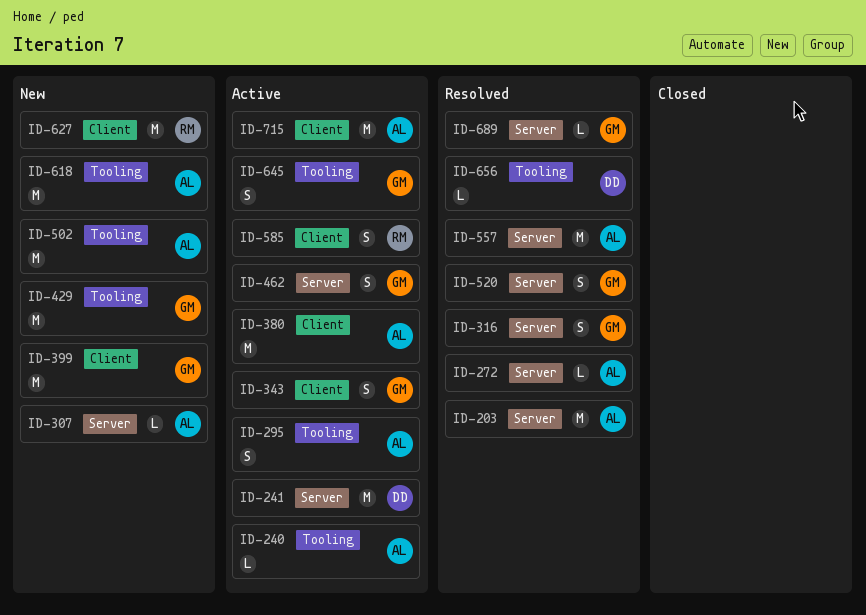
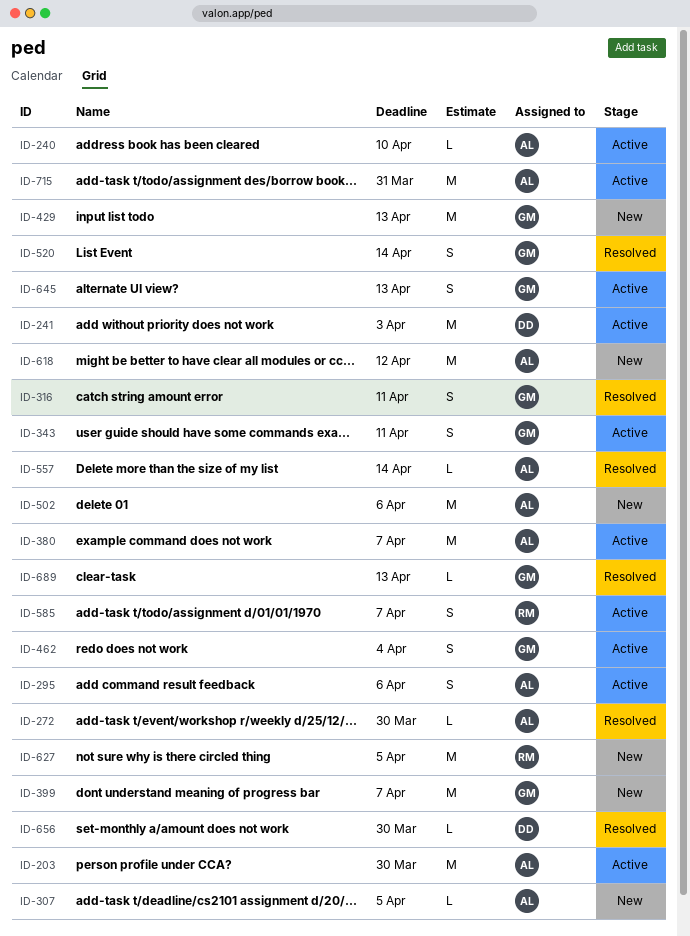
ID-203, status: Resolved -> Active
ID-557, estimate: M -> L

